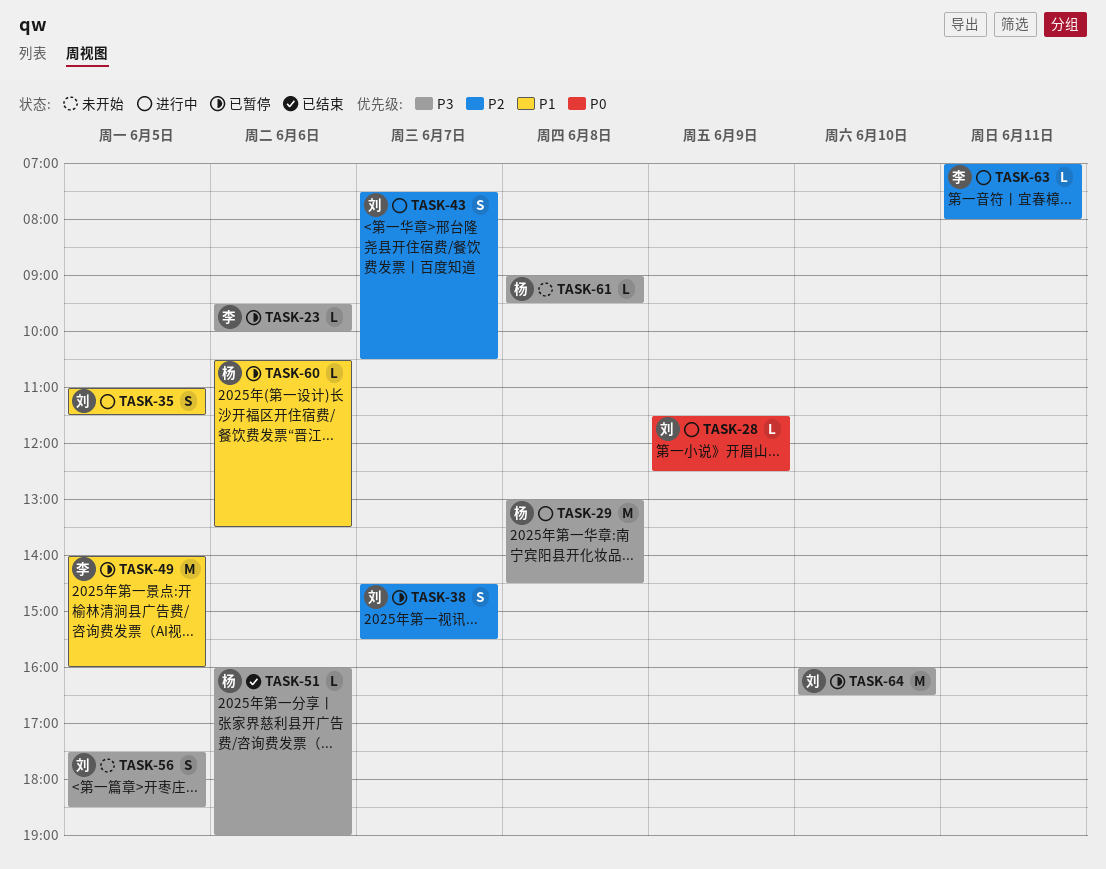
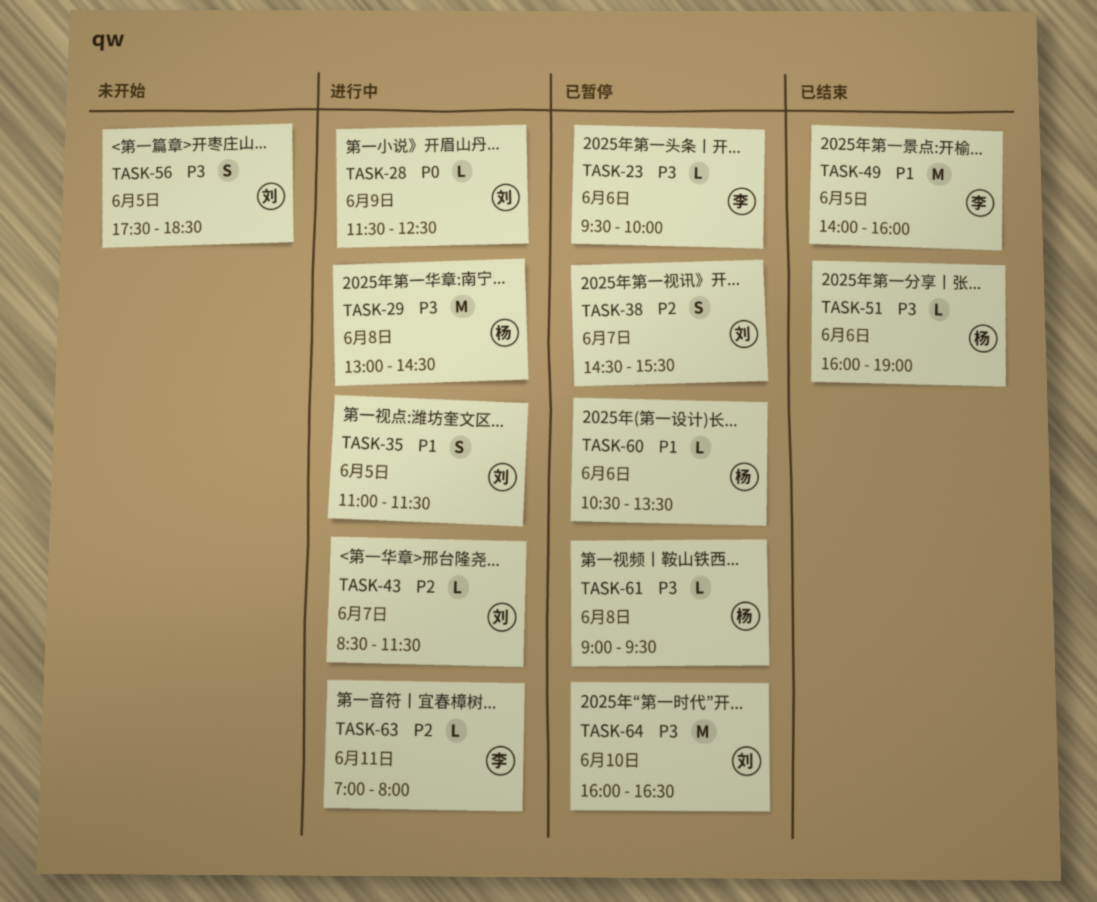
TASK-43, estimate: S -> L
TASK-43, begins: 07:30 -> 08:30
TASK-43, ends: 10:30 -> 11:30
TASK-49, status: 已暂停 -> 已结束
TASK-61, status: 未开始 -> 已暂停

